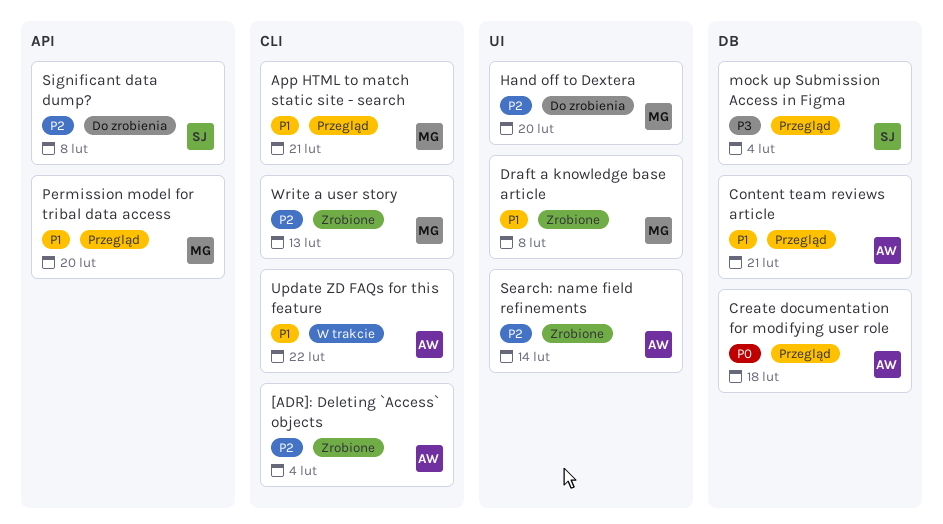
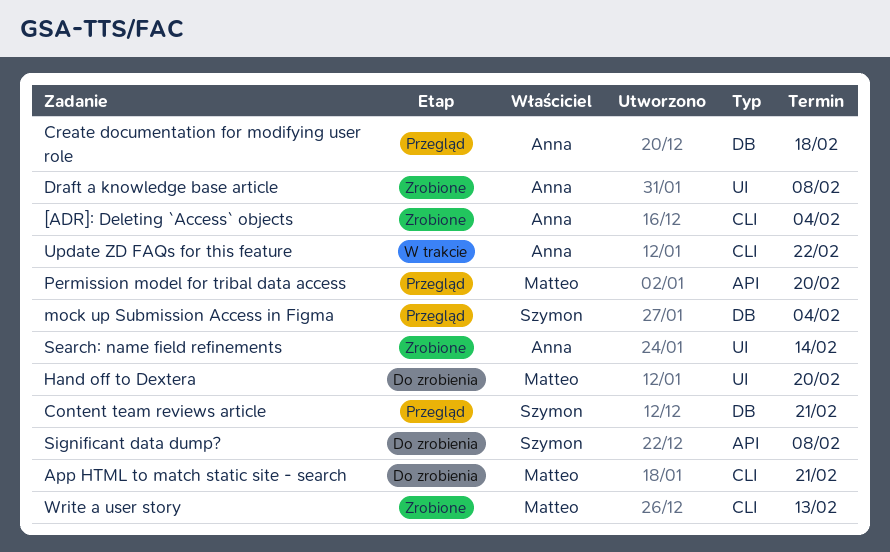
App HTML to match static site - search, status: Przegląd -> Do zrobienia
Content team reviews article, owner: Anna -> Szymon
Draft a knowledge base article, owner: Matteo -> Anna

